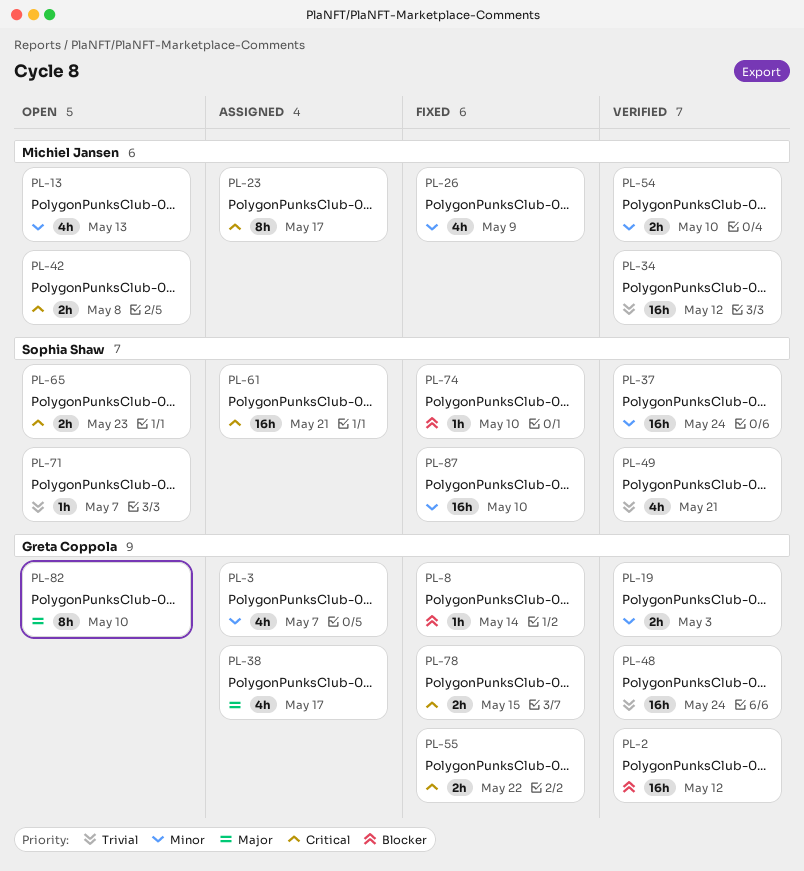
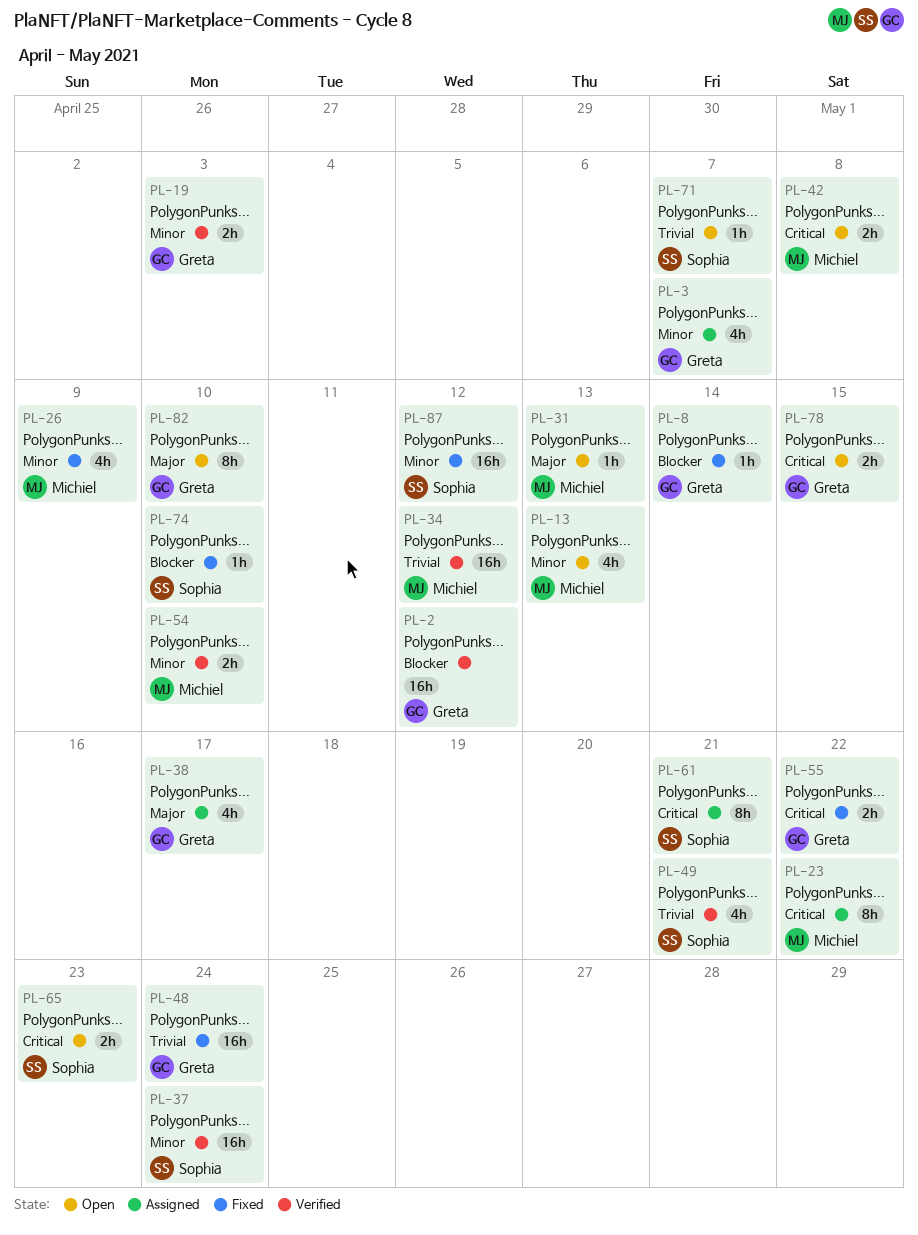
PL-23, due: May 17 -> May 22
PL-31: none -> present
PL-48, status: Verified -> Fixed
PL-61, estimate: 16h -> 8h
PL-78, status: Fixed -> Open
PL-87, due: May 10 -> May 12

